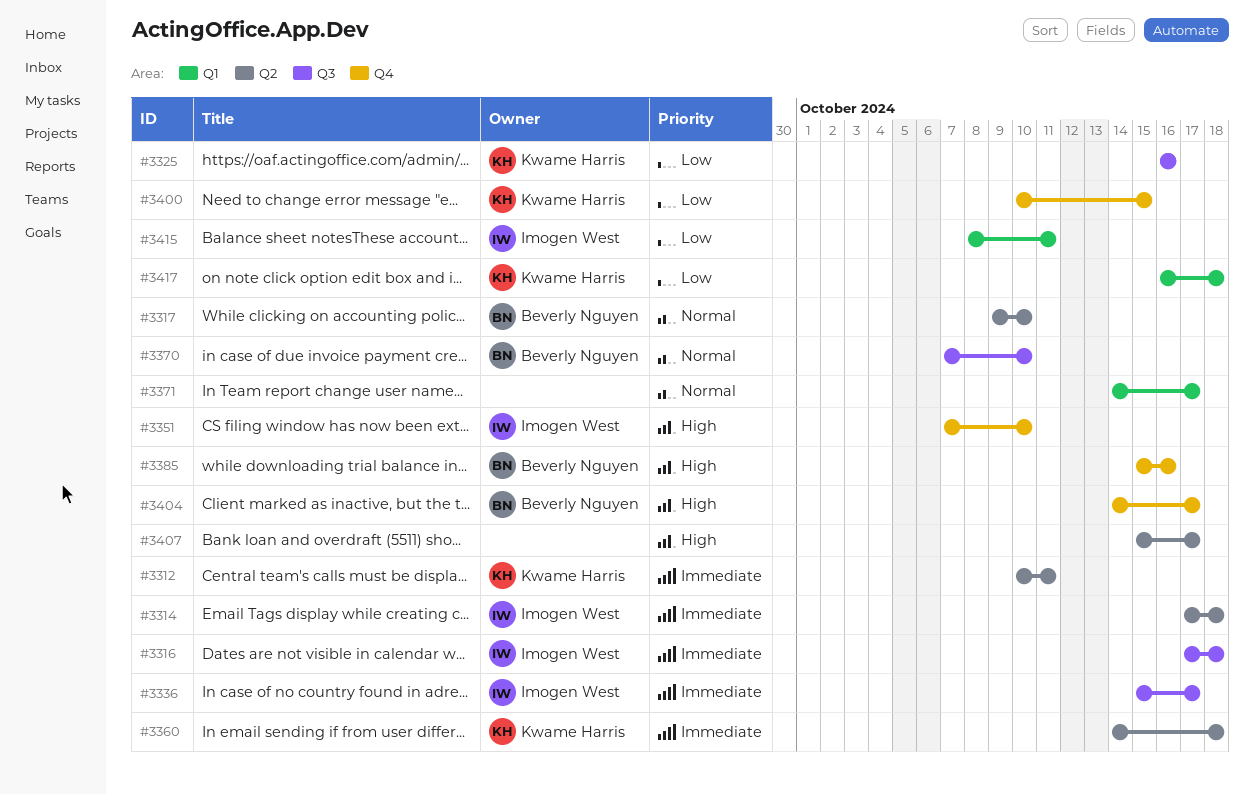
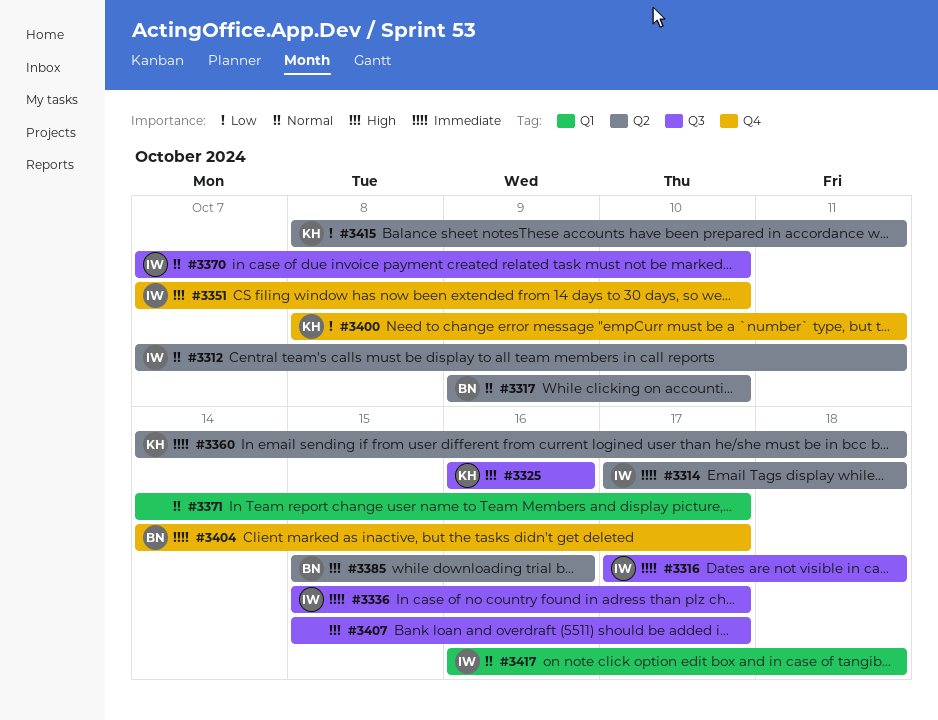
#3312, owner: Kwame Harris -> Imogen West
#3312, priority: Immediate -> Normal
#3312, start: Oct 10 -> Oct 7
#3325, priority: Low -> High
#3370, owner: Beverly Nguyen -> Imogen West
#3385, label: Q4 -> Q2
#3400, start: Oct 10 -> Oct 8
#3400, due: Oct 15 -> Oct 11
#3404, priority: High -> Immediate
#3407, label: Q2 -> Q3
#3415, owner: Imogen West -> Kwame Harris
#3415, label: Q1 -> Q2
#3417, owner: Kwame Harris -> Imogen West
#3417, priority: Low -> Normal

